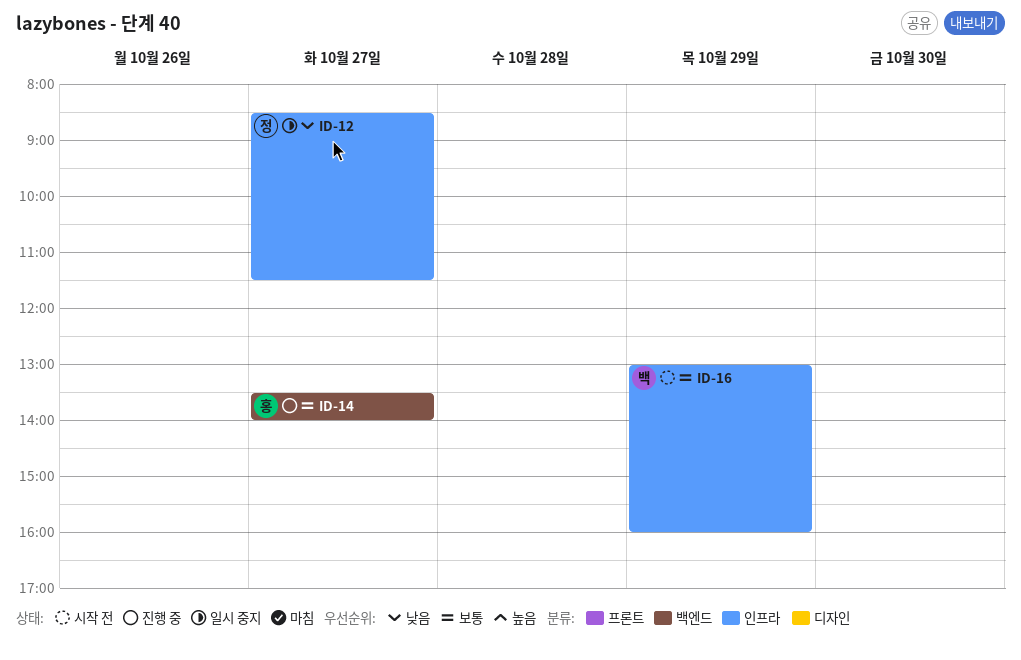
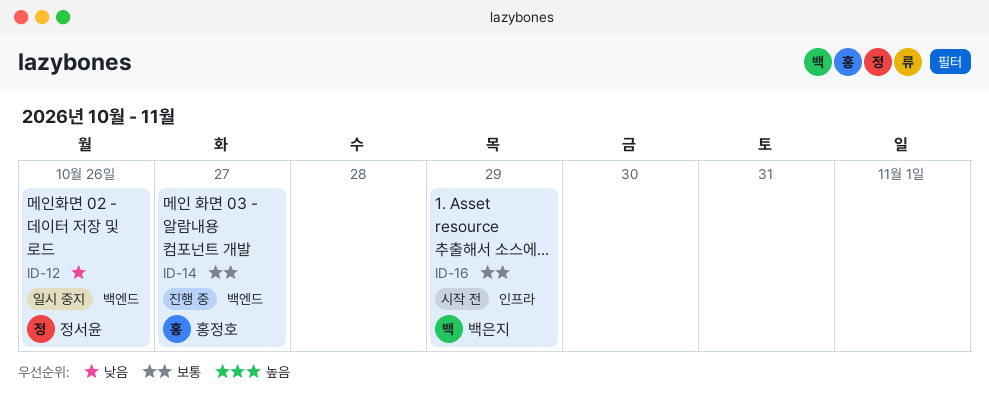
ID-12, label: 인프라 -> 백엔드
ID-12, day: Oct 27 -> Oct 26

